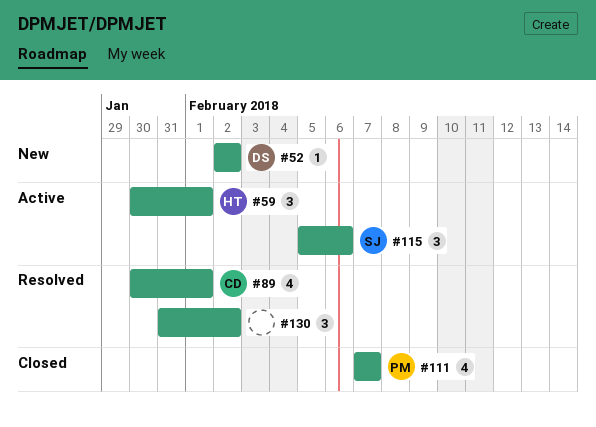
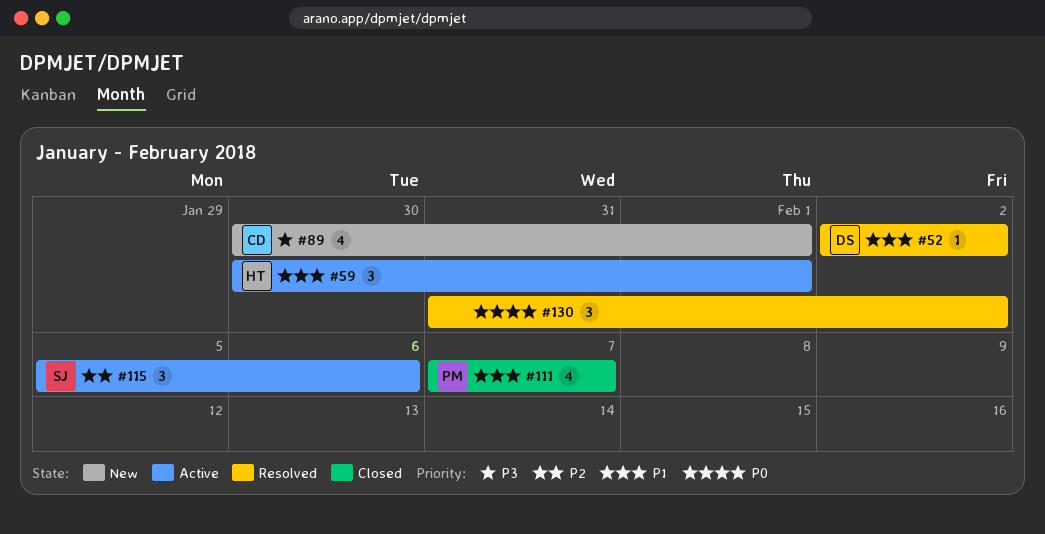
#52, status: New -> Resolved
#89, status: Resolved -> New

